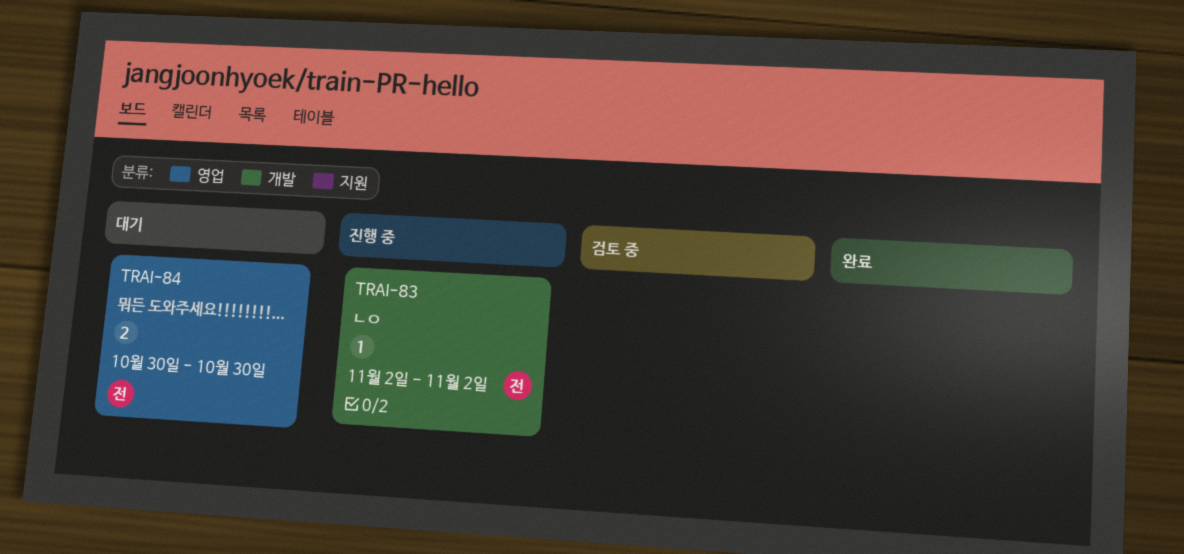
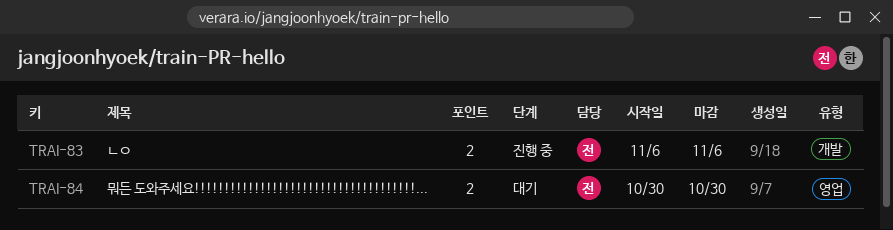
TRAI-83, estimate: 1 -> 2
TRAI-83, start: Nov 2 -> Nov 6
TRAI-83, due: Nov 2 -> Nov 6

